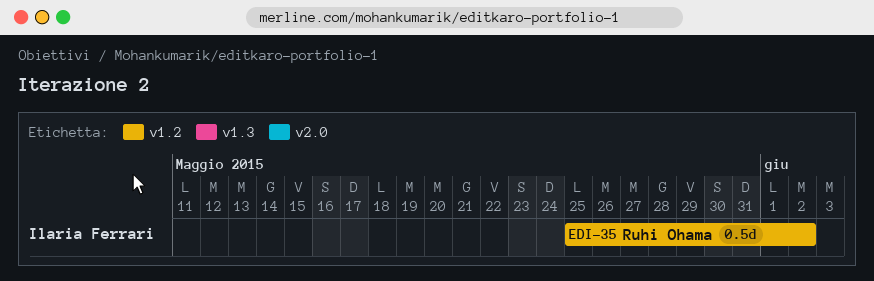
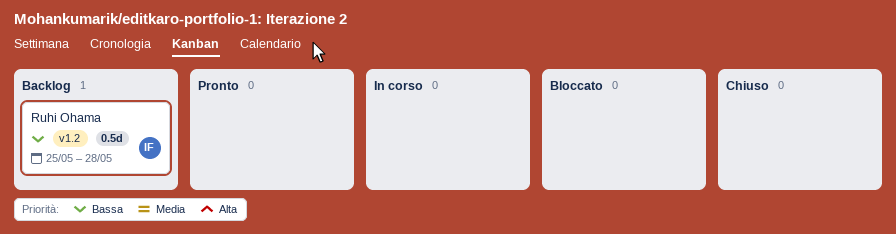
Ruhi Ohama, due: Jun 2 -> May 28

